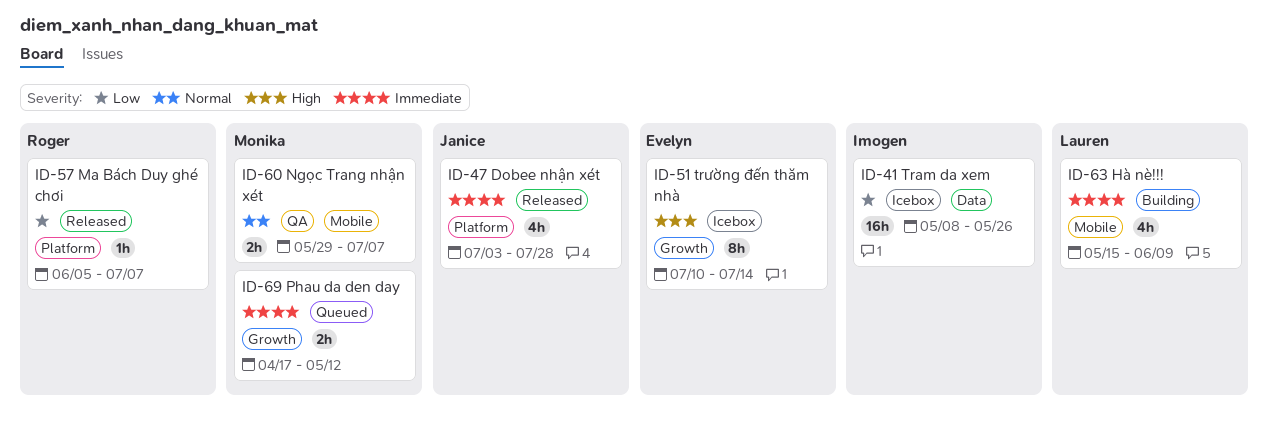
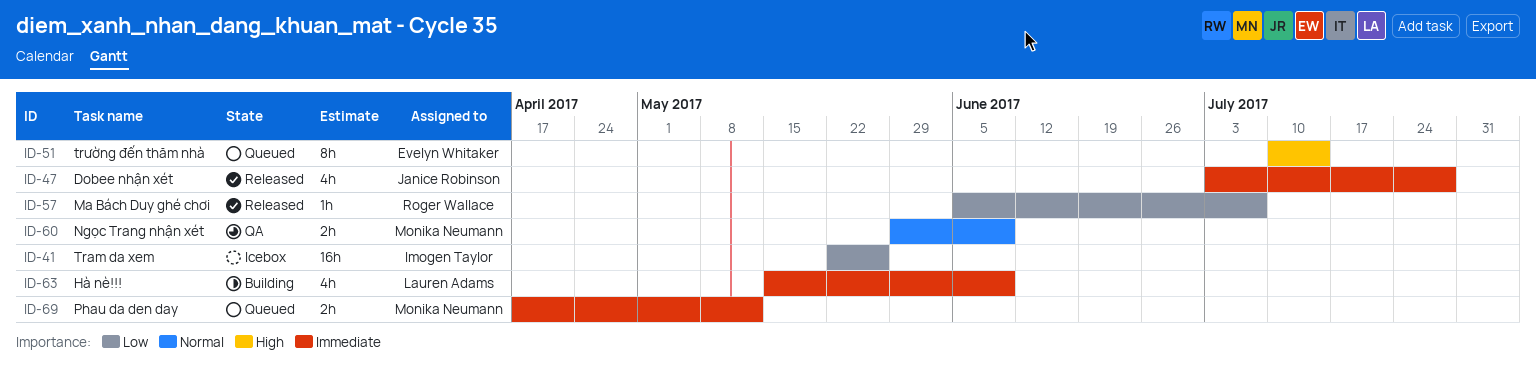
ID-41, start: May 8 -> May 22
ID-51, status: Icebox -> Queued
ID-60, due: Jul 7 -> Jun 9

